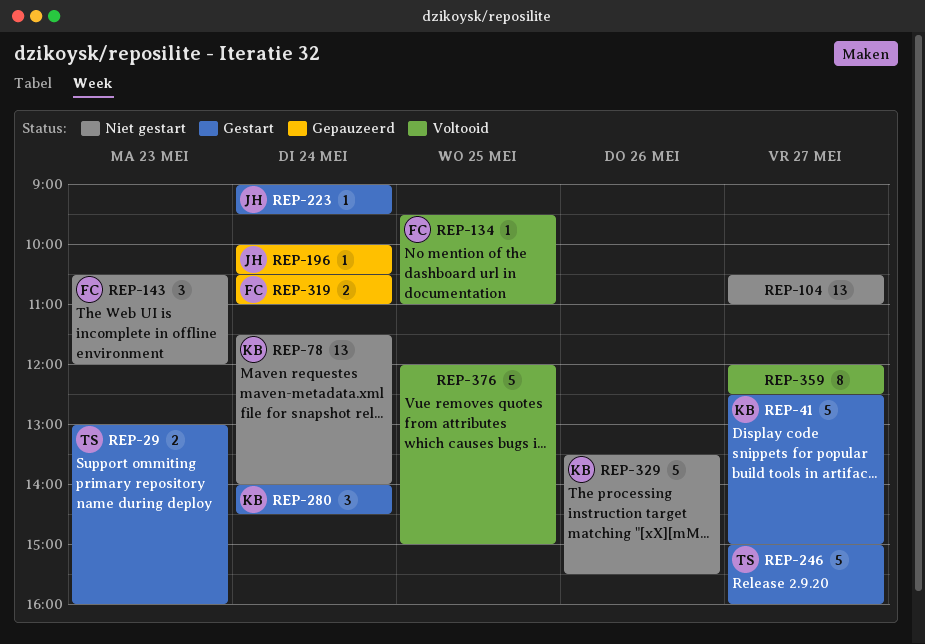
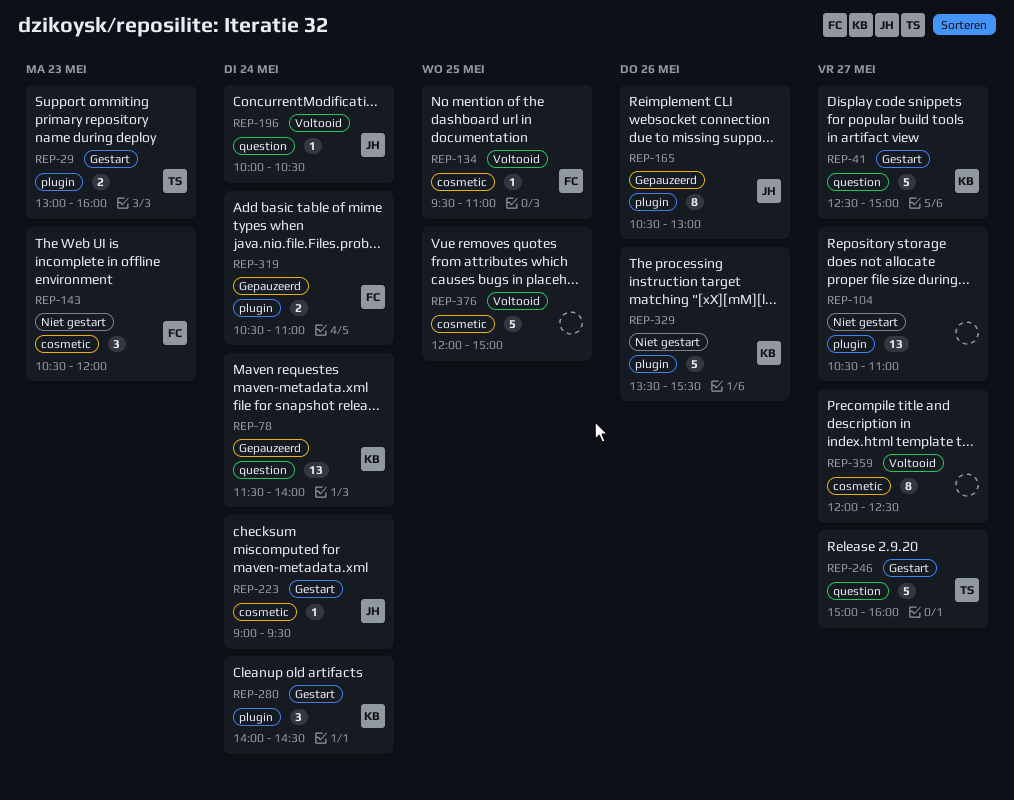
REP-78, status: Niet gestart -> Gepauzeerd
REP-165: none -> present
REP-196, status: Gepauzeerd -> Voltooid

